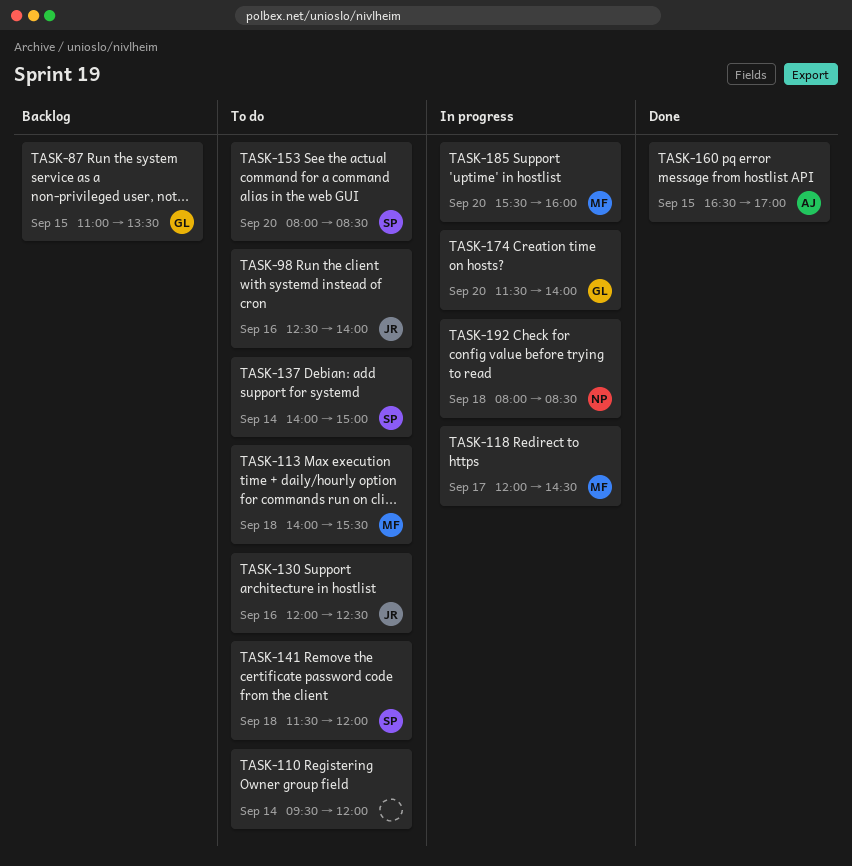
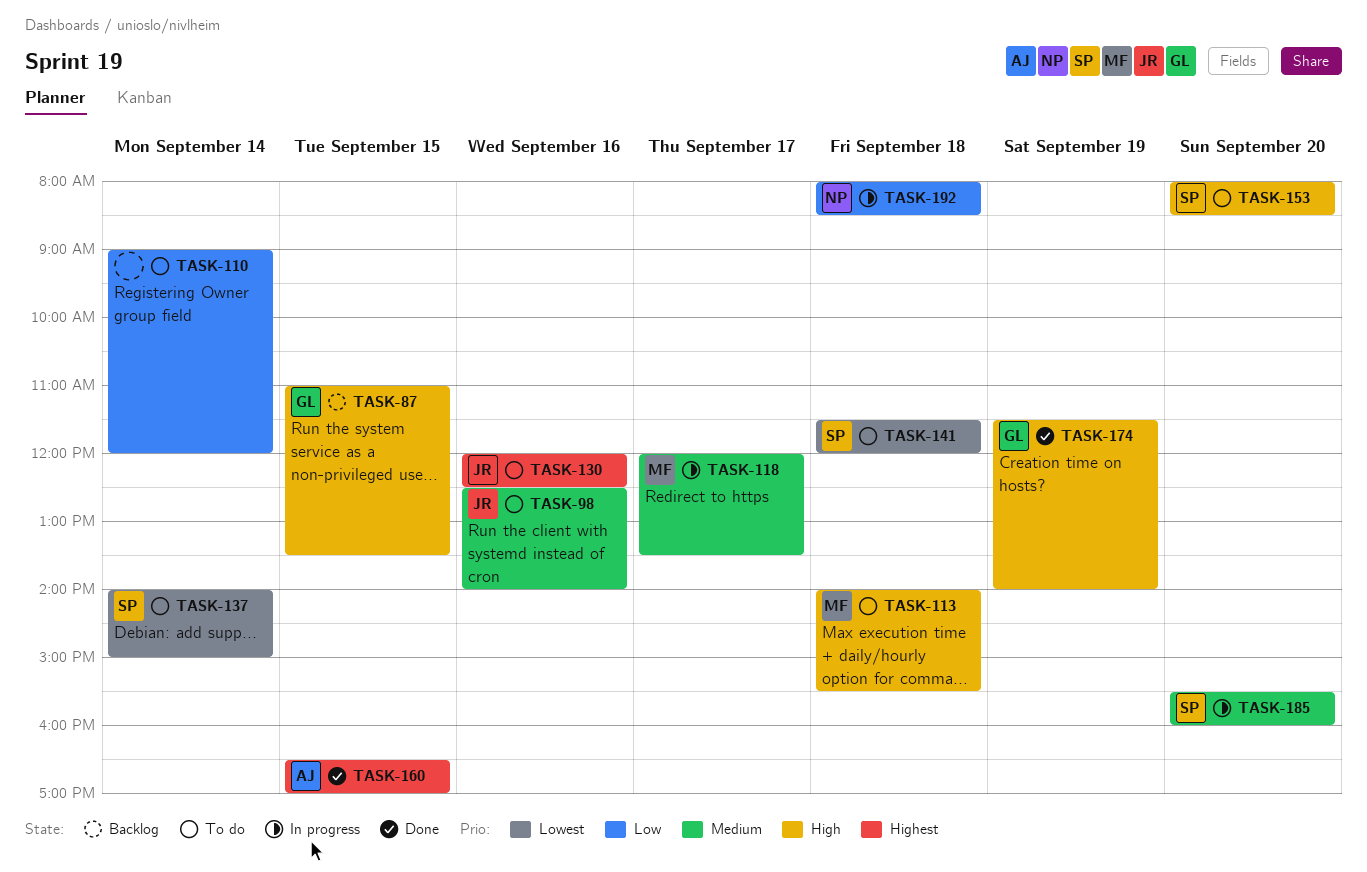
TASK-110, begins: 09:30 -> 09:00
TASK-118, ends: 14:30 -> 13:30
TASK-174, status: In progress -> Done
TASK-174, day: Sep 20 -> Sep 19
TASK-185, owner: MF -> SP

